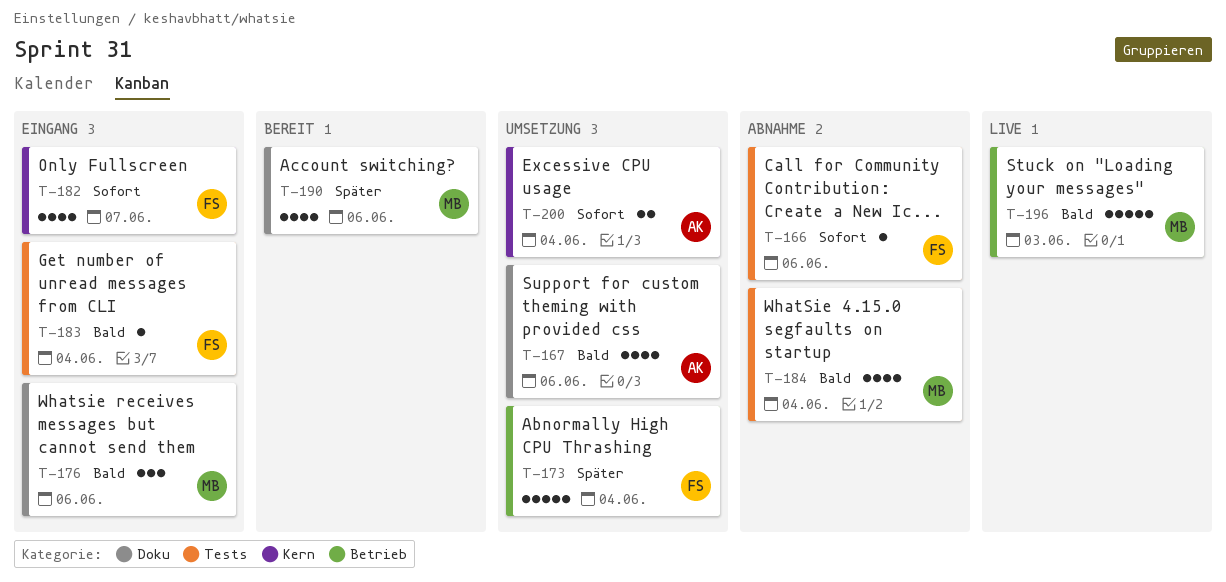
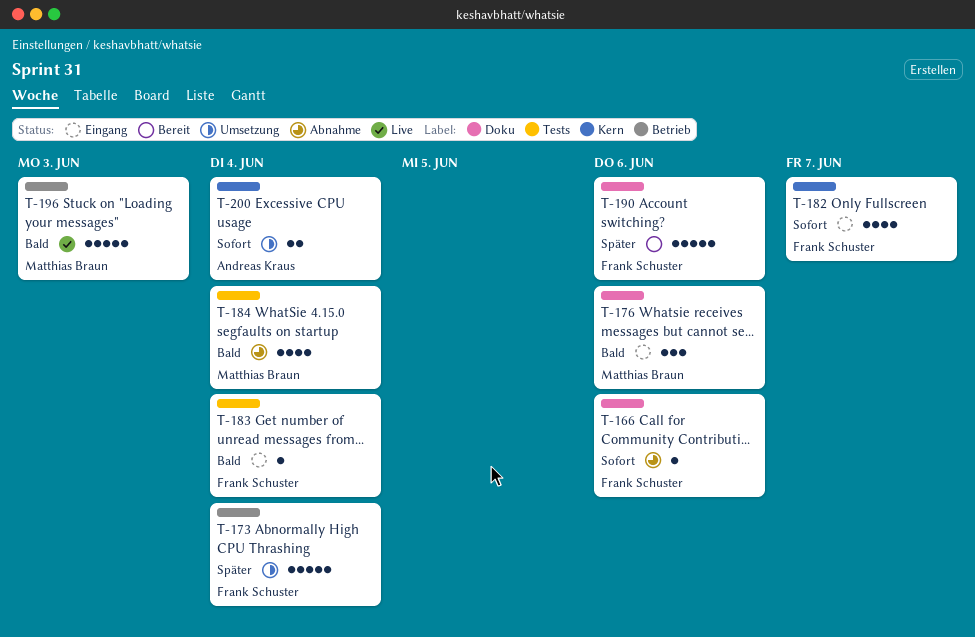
T-166, label: Tests -> Doku
T-167: present -> none
T-190, owner: Matthias Braun -> Frank Schuster
T-190, estimate: 4 -> 5

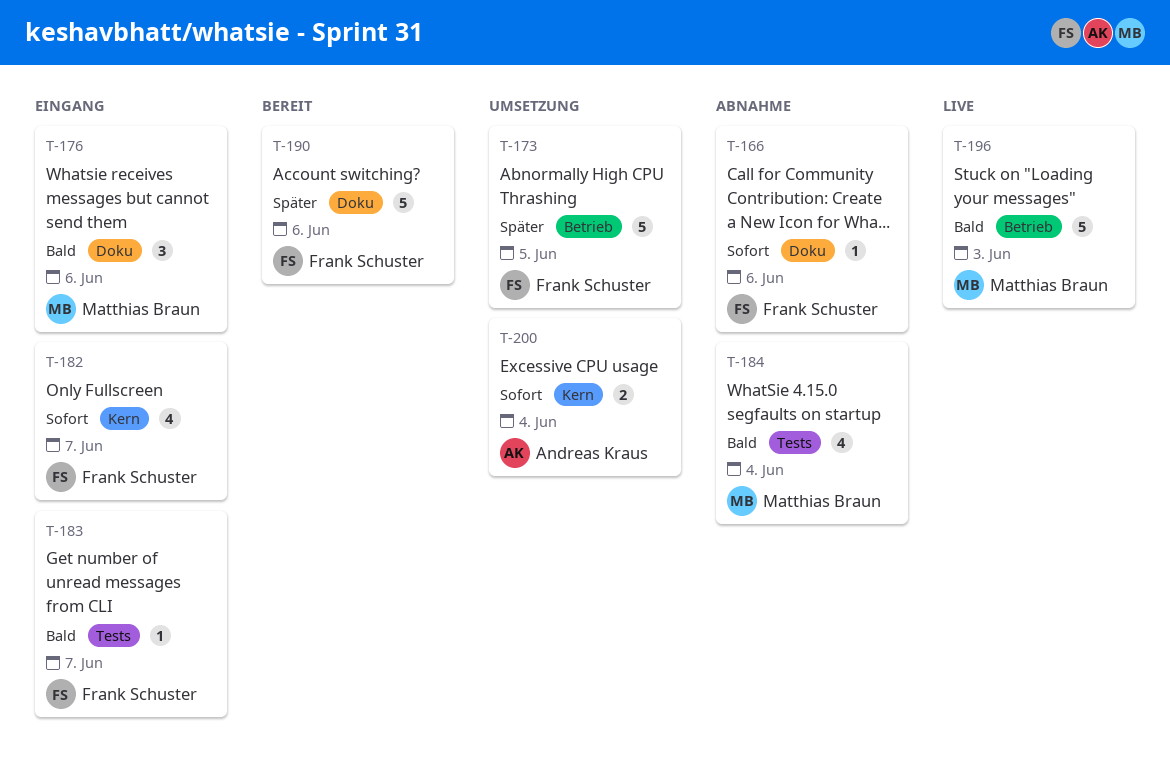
T-173, due: Jun 4 -> Jun 5
T-183, due: Jun 4 -> Jun 7

